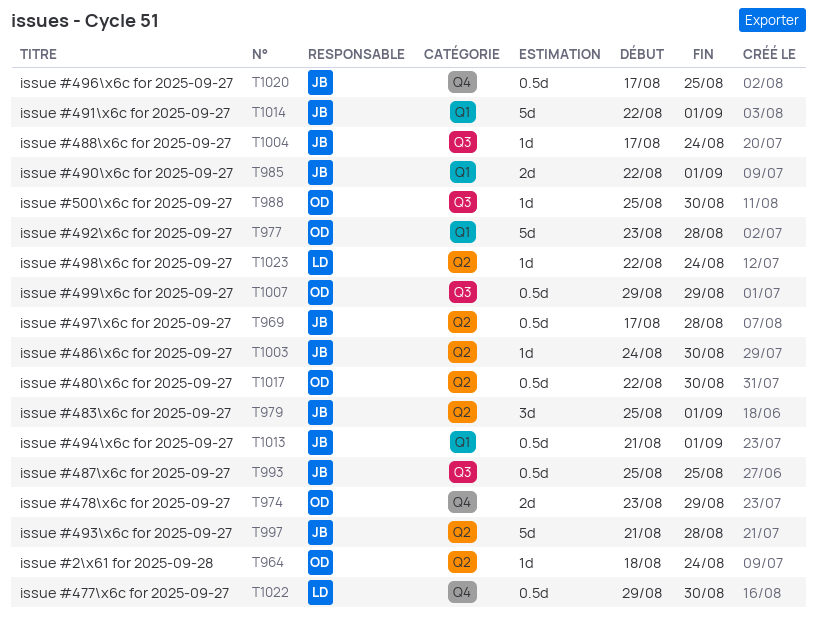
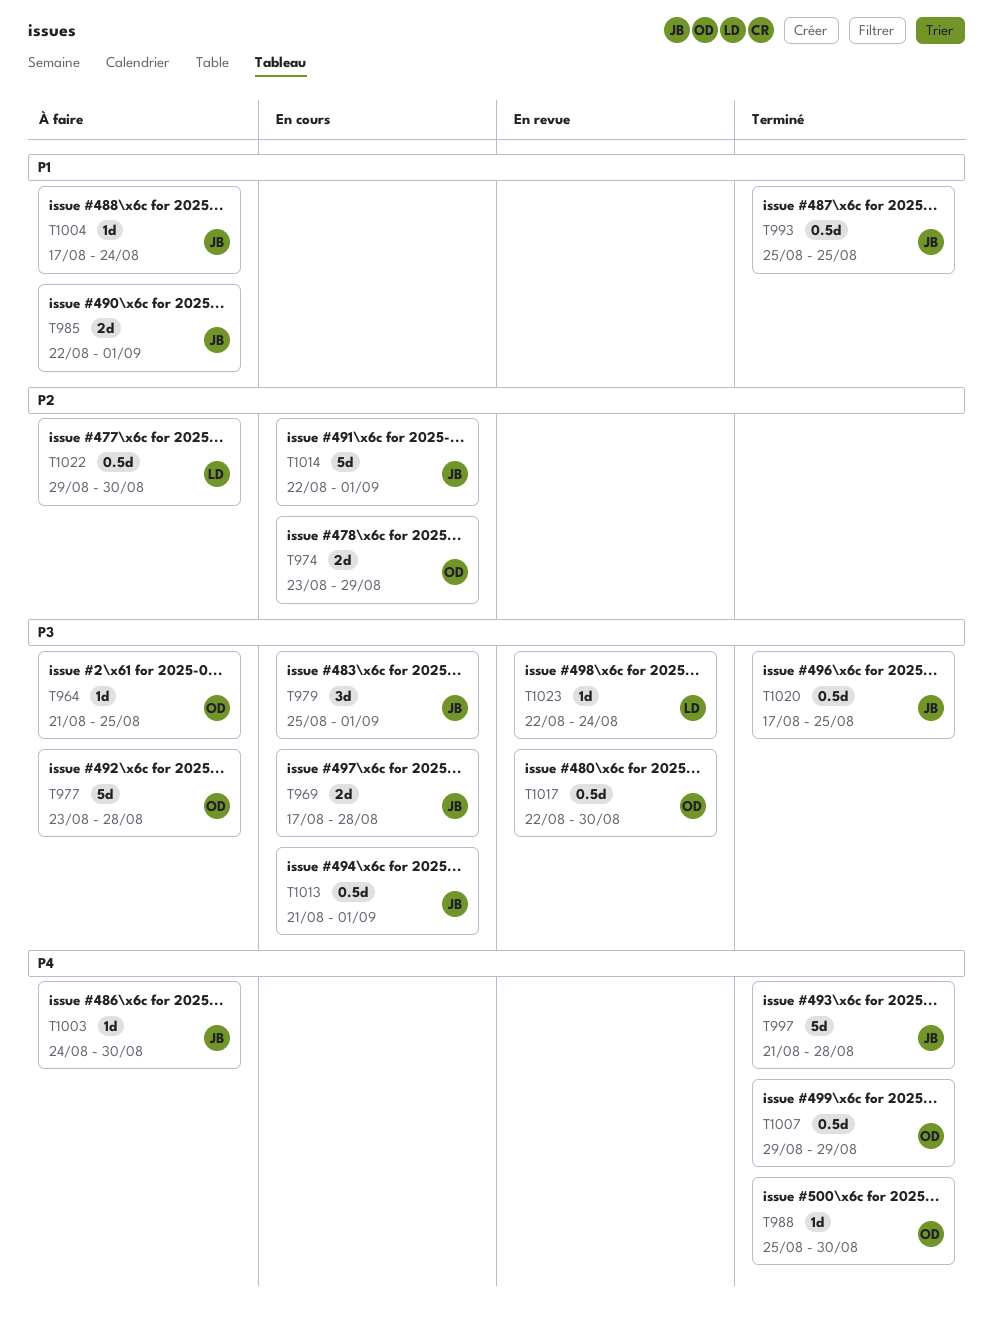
T964, start: Aug 18 -> Aug 21
T964, due: Aug 24 -> Aug 25
T969, estimate: 0.5d -> 2d

